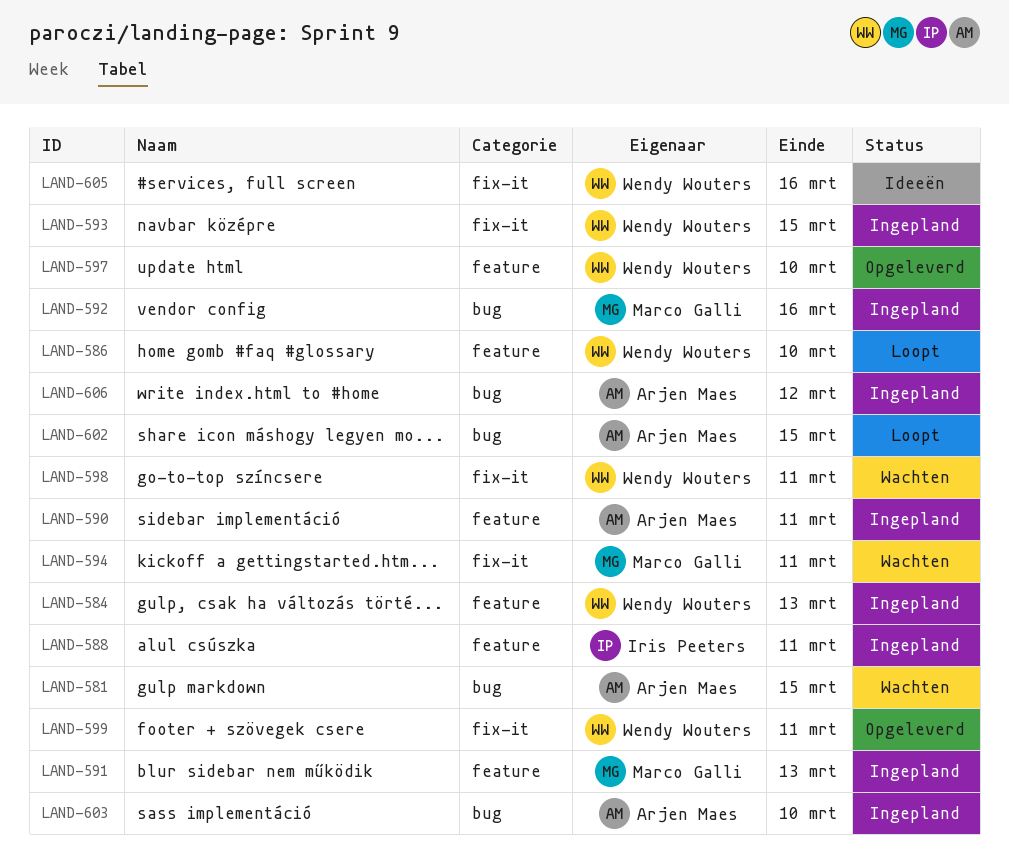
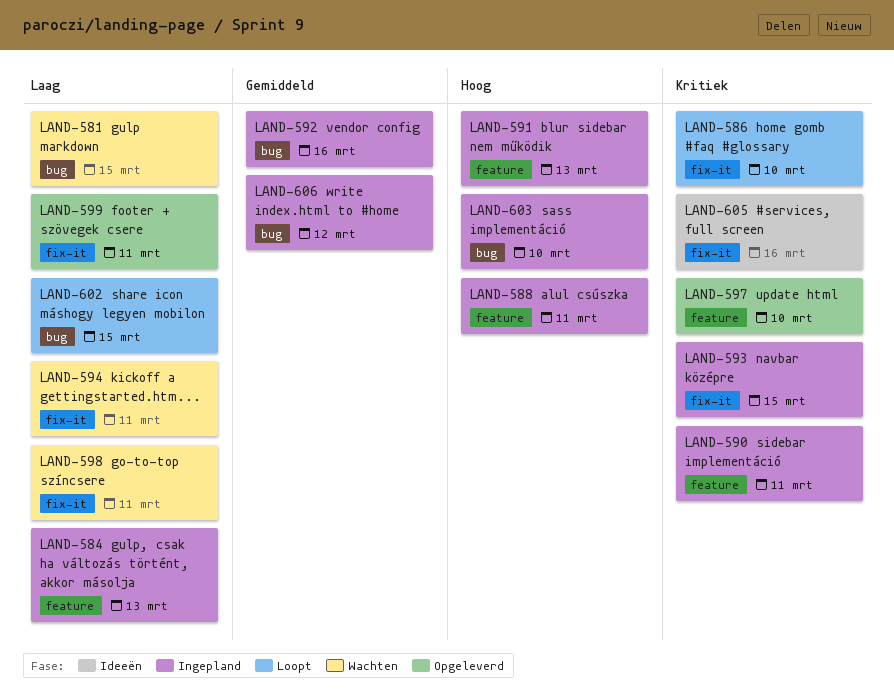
LAND-586, label: feature -> fix-it

